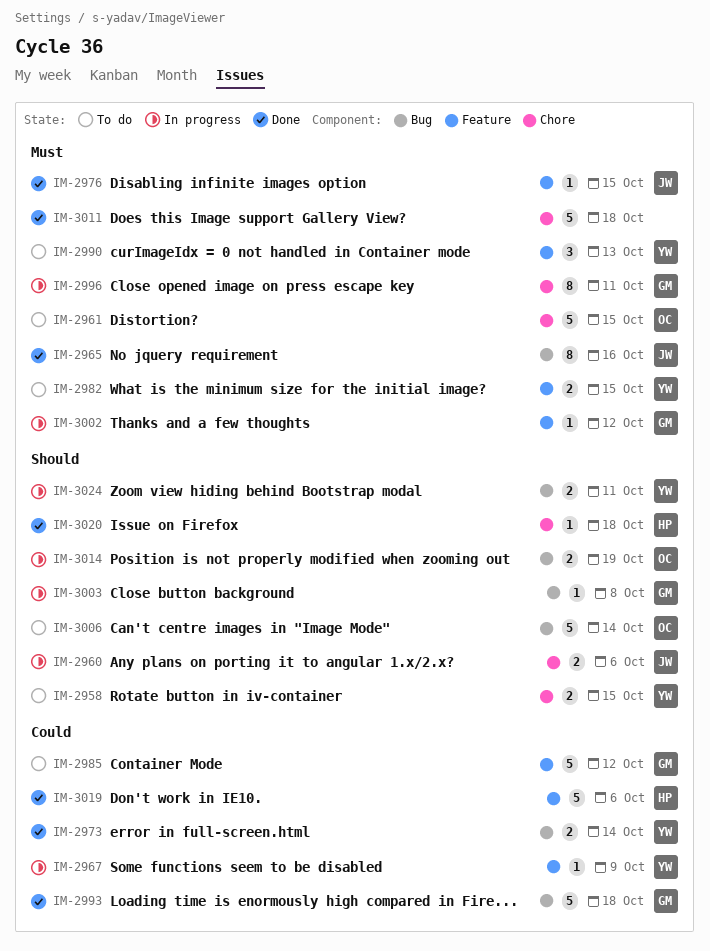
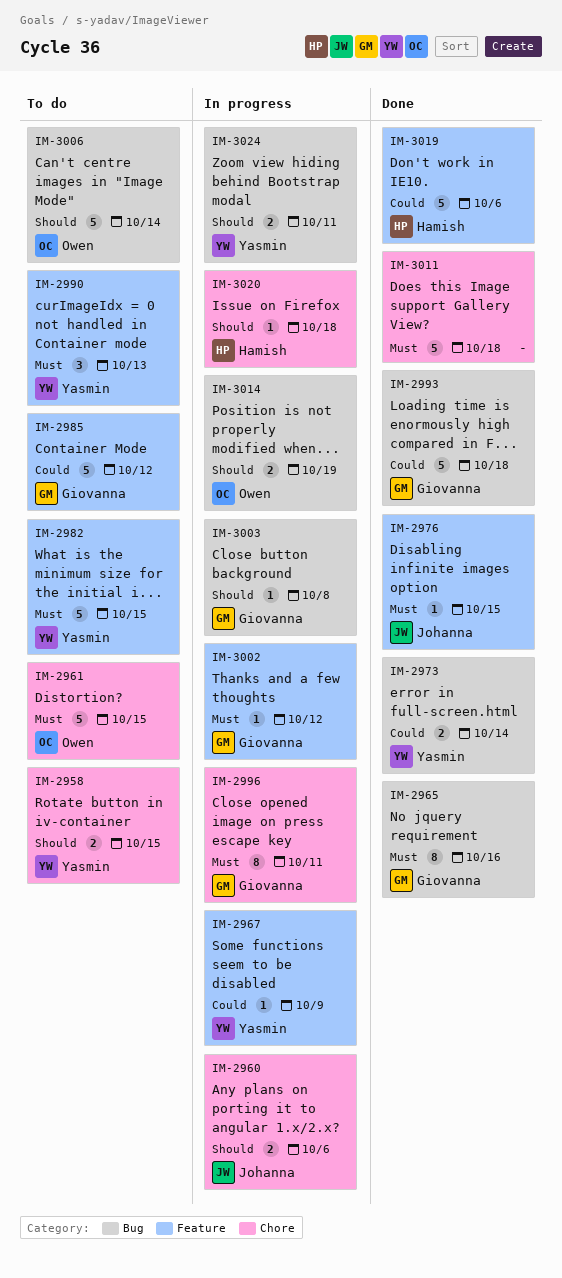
IM-2965, owner: Johanna -> Giovanna
IM-2982, estimate: 2 -> 5
IM-3020, status: Done -> In progress

